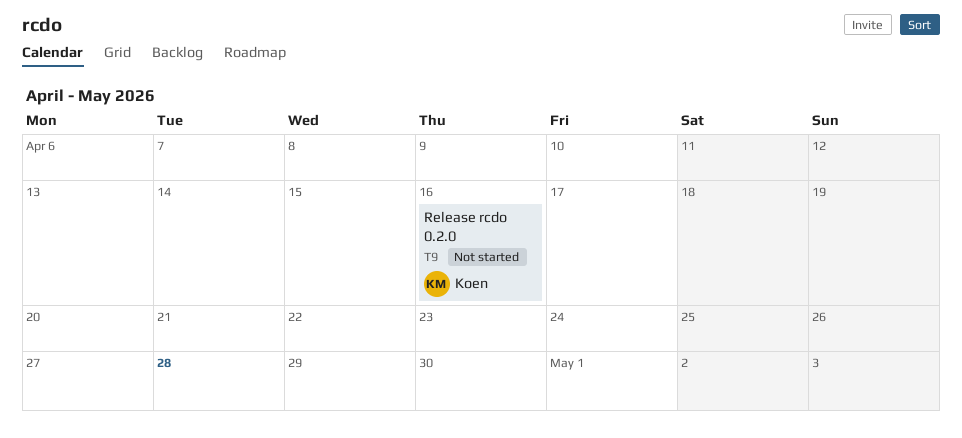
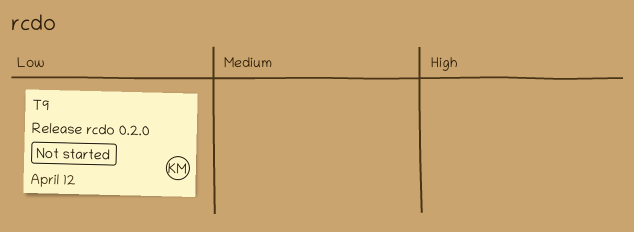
T9, due: Apr 16 -> Apr 12

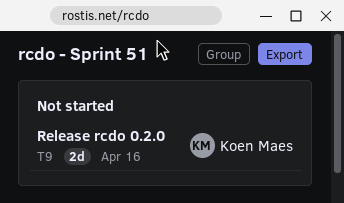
T9, due: Apr 12 -> Apr 16

